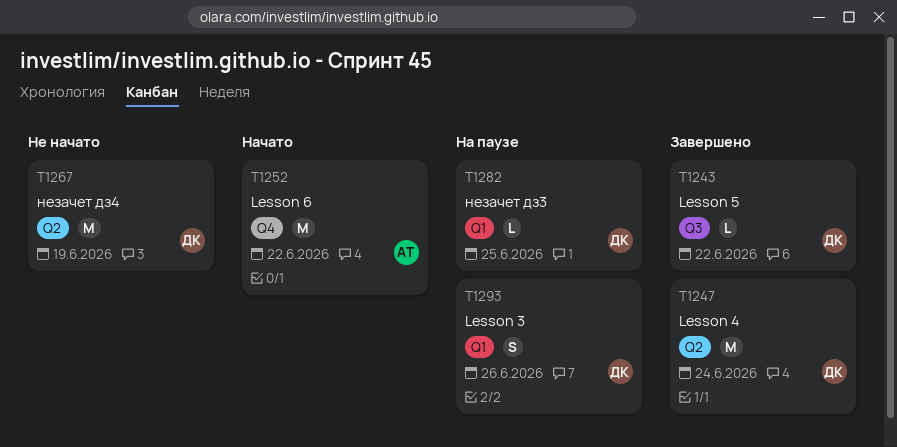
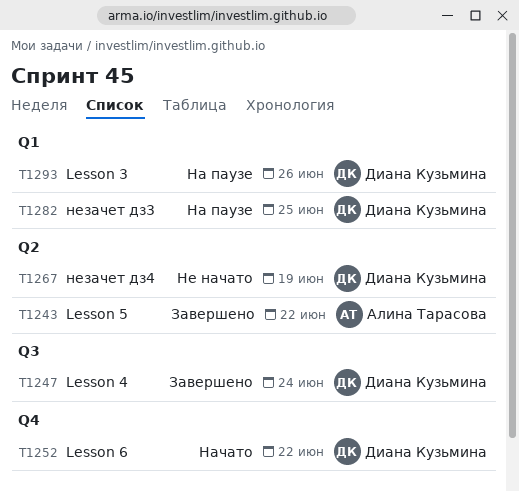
T1243, owner: Диана Кузьмина -> Алина Тарасова
T1243, label: Q3 -> Q2
T1247, label: Q2 -> Q3
T1252, owner: Алина Тарасова -> Диана Кузьмина

